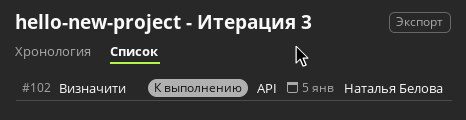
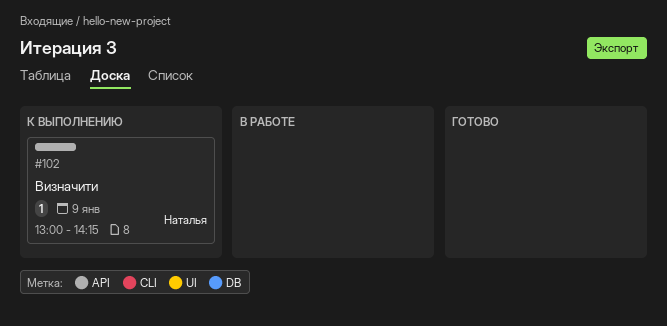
#102, day: Jan 5 -> Jan 9

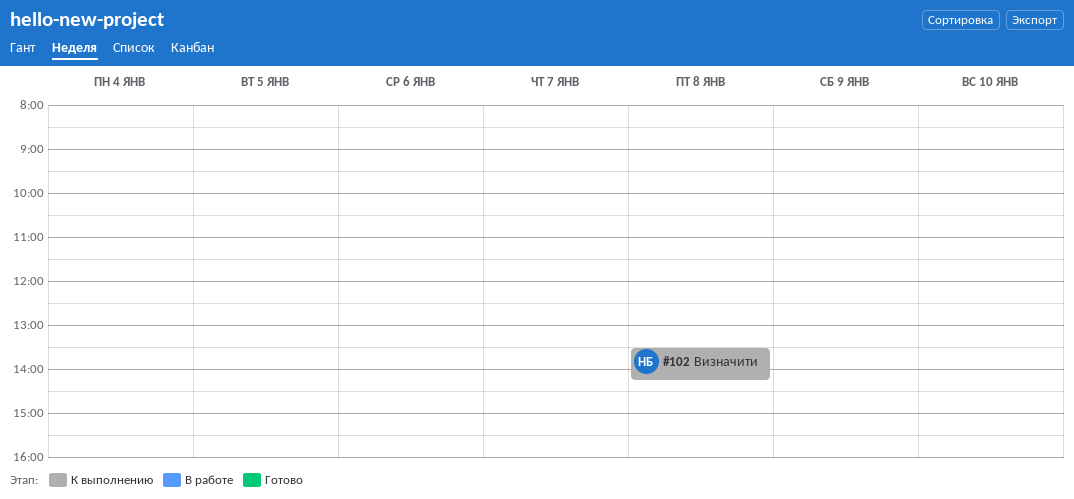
#102, day: Jan 9 -> Jan 8
#102, begins: 13:00 -> 13:30

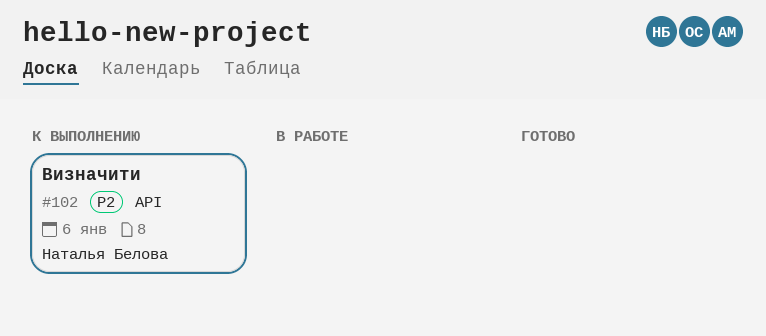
#102, day: Jan 8 -> Jan 6

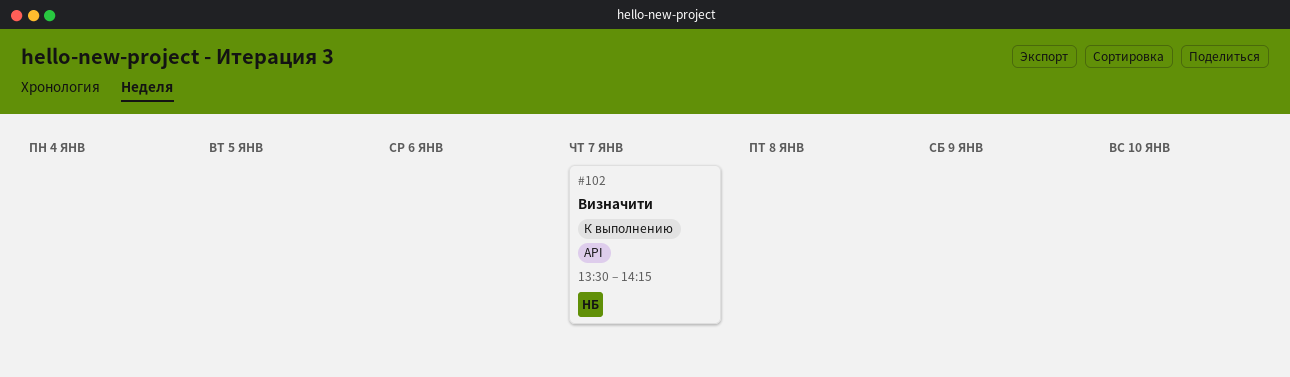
#102, day: Jan 6 -> Jan 7

